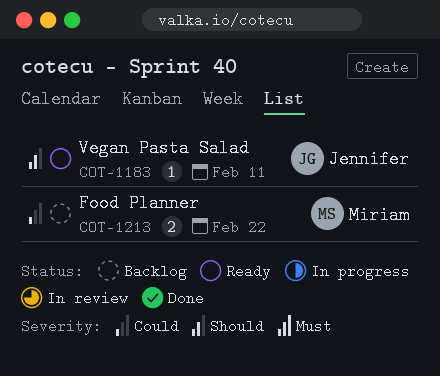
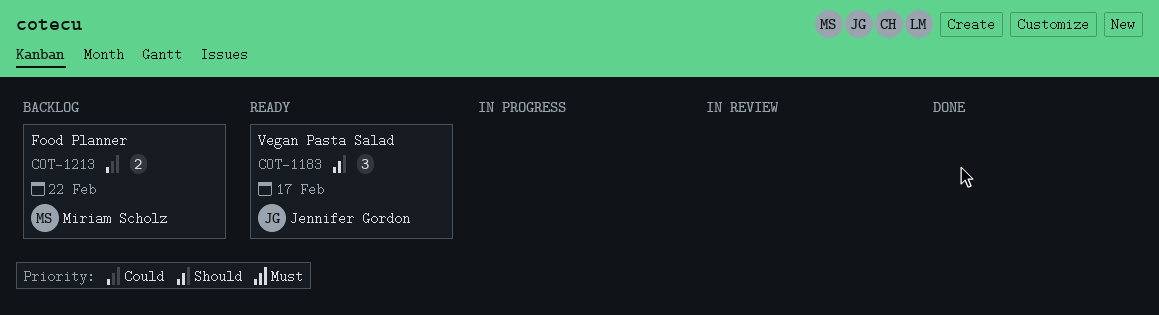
COT-1183, estimate: 1 -> 3
COT-1183, due: Feb 11 -> Feb 17

